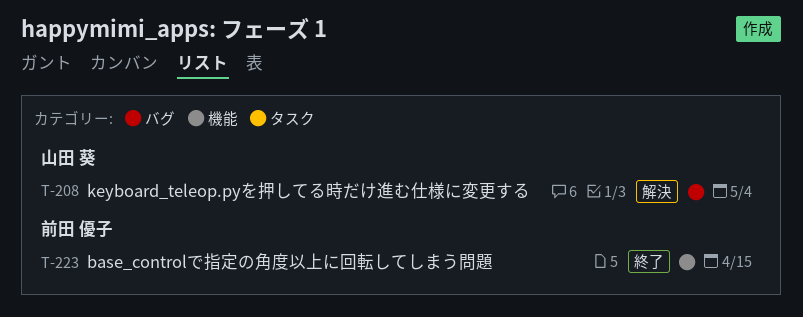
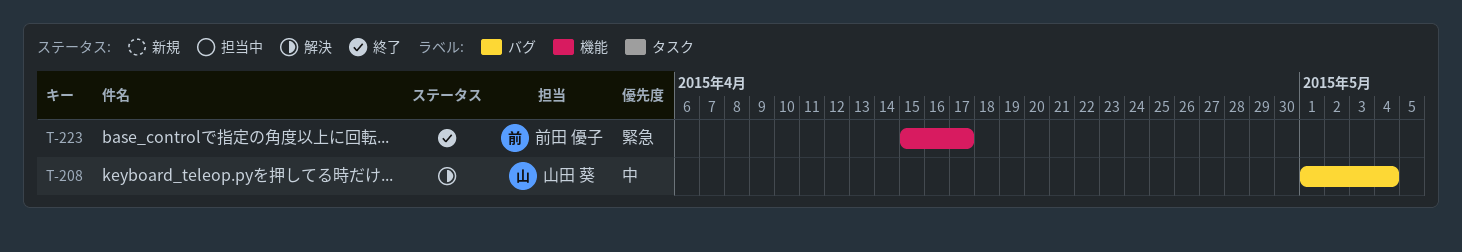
T-223, due: Apr 15 -> Apr 17

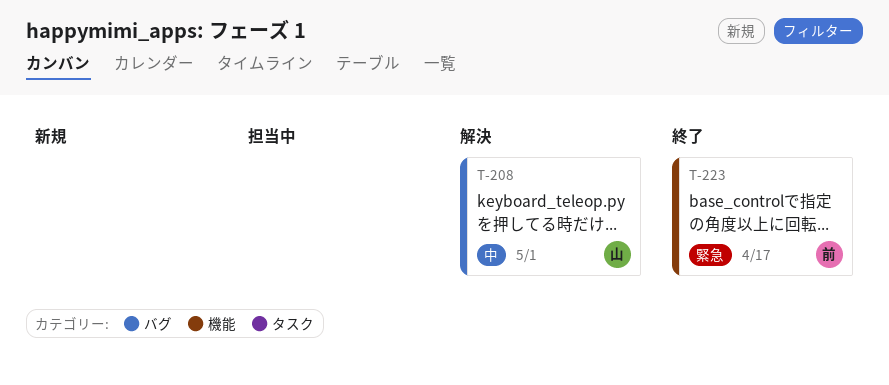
T-208, due: May 4 -> May 1

